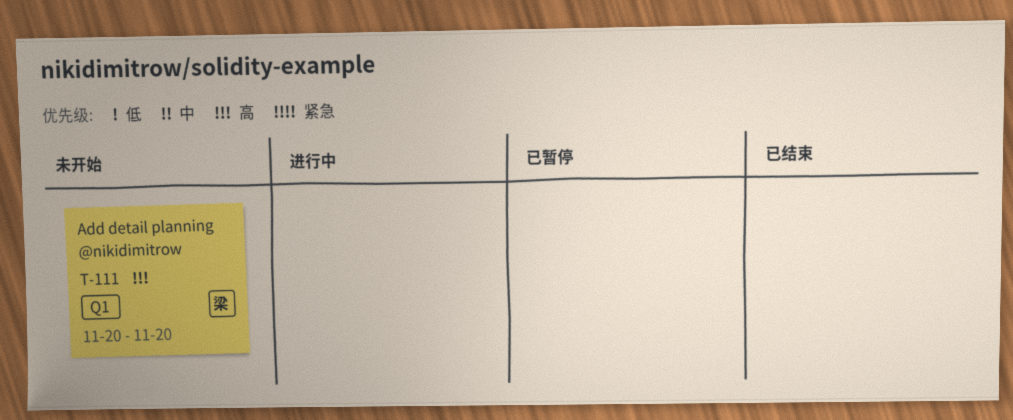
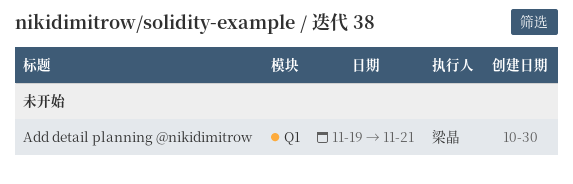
Add detail planning @nikidimitrow, start: Nov 20 -> Nov 19
Add detail planning @nikidimitrow, due: Nov 20 -> Nov 21

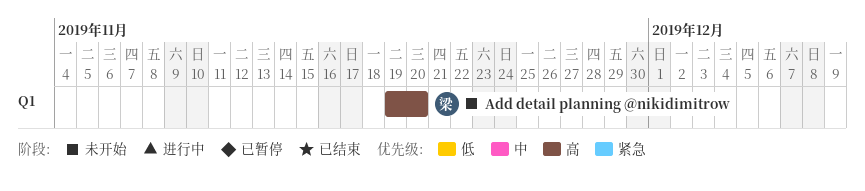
Add detail planning @nikidimitrow, due: Nov 21 -> Nov 20

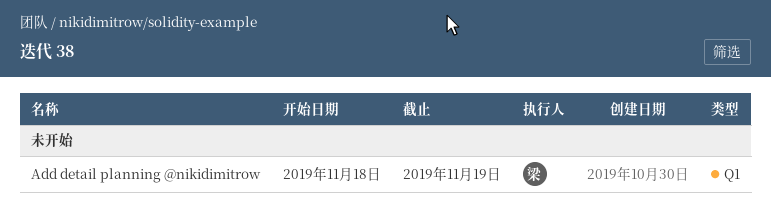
Add detail planning @nikidimitrow, start: Nov 19 -> Nov 18
Add detail planning @nikidimitrow, due: Nov 20 -> Nov 19

